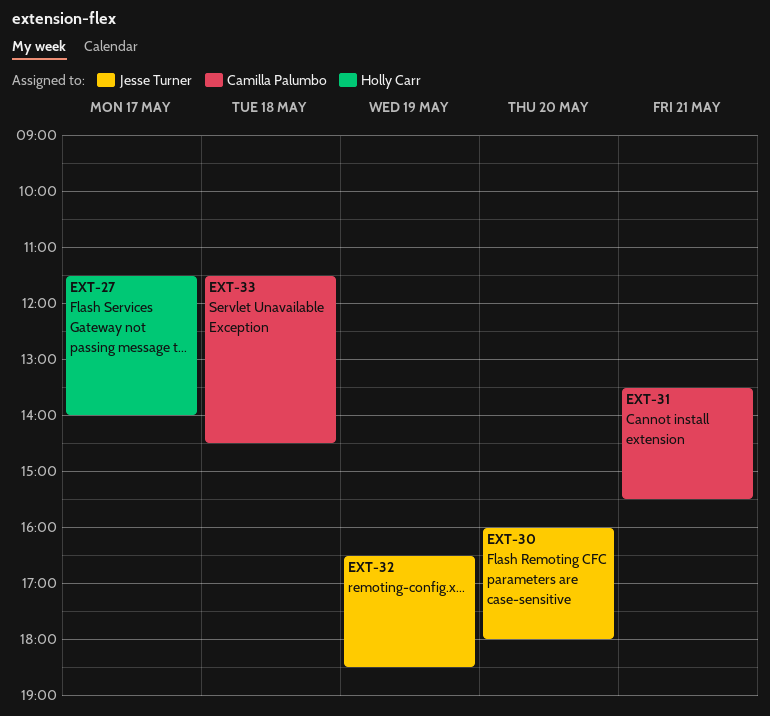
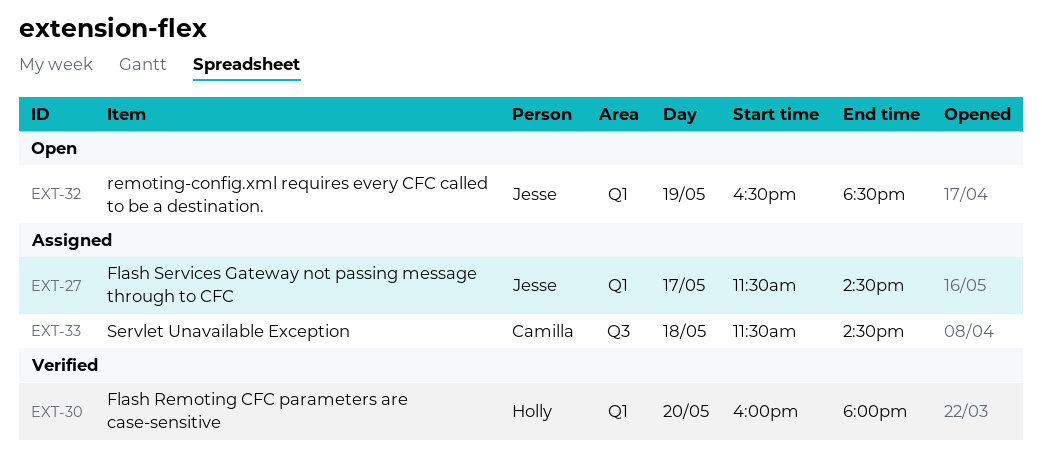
EXT-27, owner: Holly Carr -> Jesse Turner
EXT-27, ends: 14:00 -> 14:30
EXT-30, owner: Jesse Turner -> Holly Carr
EXT-31: present -> none

